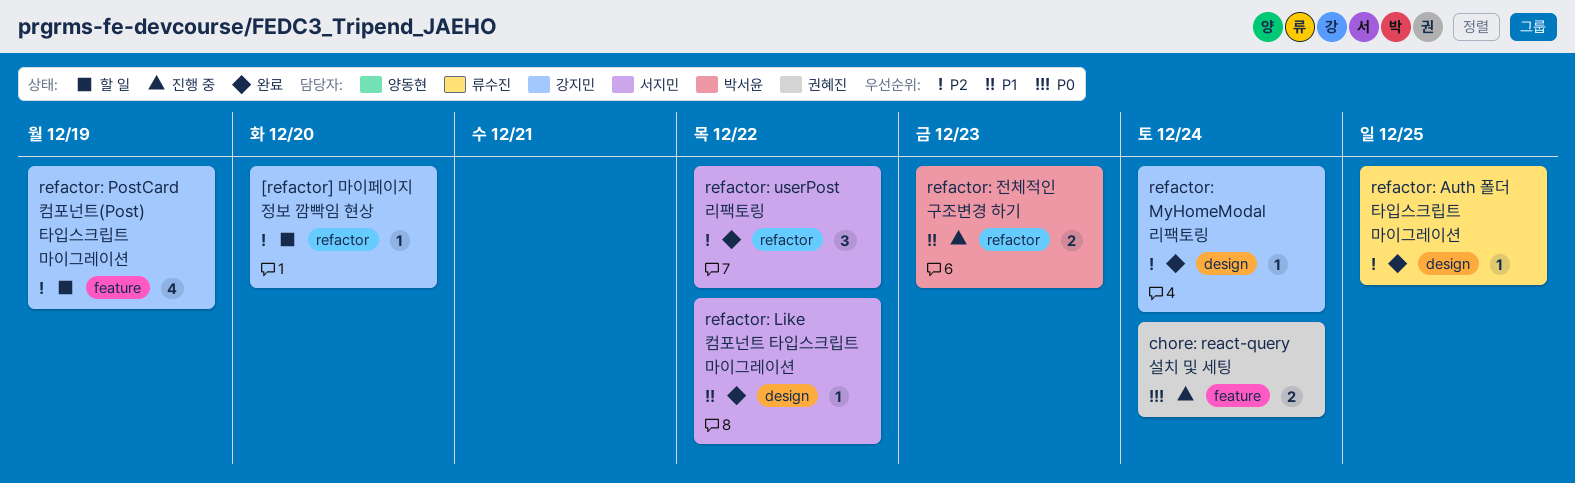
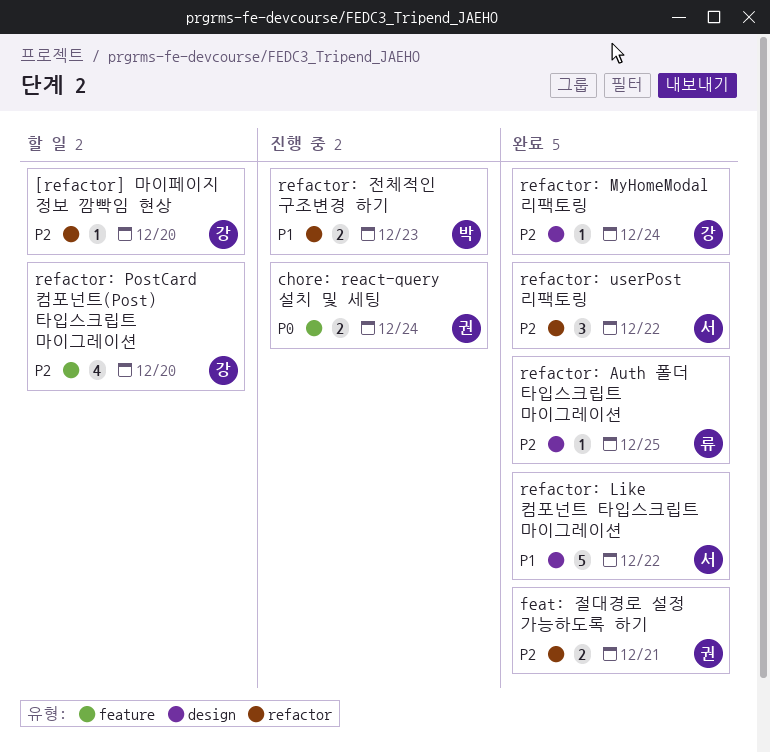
feat: 절대경로 설정 가능하도록 하기: none -> present
refactor: Like 컴포넌트 타입스크립트 마이그레이션, estimate: 1 -> 5
refactor: PostCard 컴포넌트(Post) 타입스크립트 마이그레이션, due: Dec 19 -> Dec 20

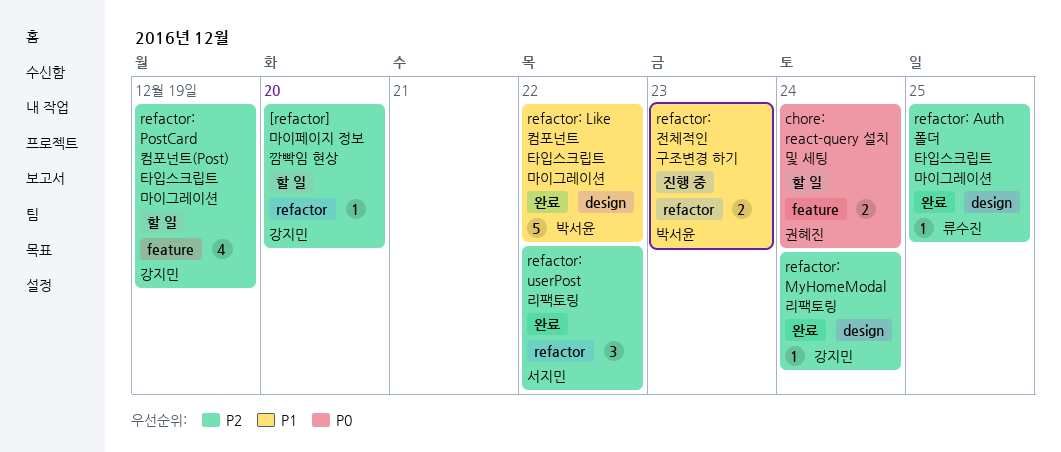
chore: react-query 설치 및 세팅, status: 진행 중 -> 할 일
feat: 절대경로 설정 가능하도록 하기: present -> none
refactor: Like 컴포넌트 타입스크립트 마이그레이션, owner: 서지민 -> 박서윤
refactor: PostCard 컴포넌트(Post) 타입스크립트 마이그레이션, due: Dec 20 -> Dec 19

